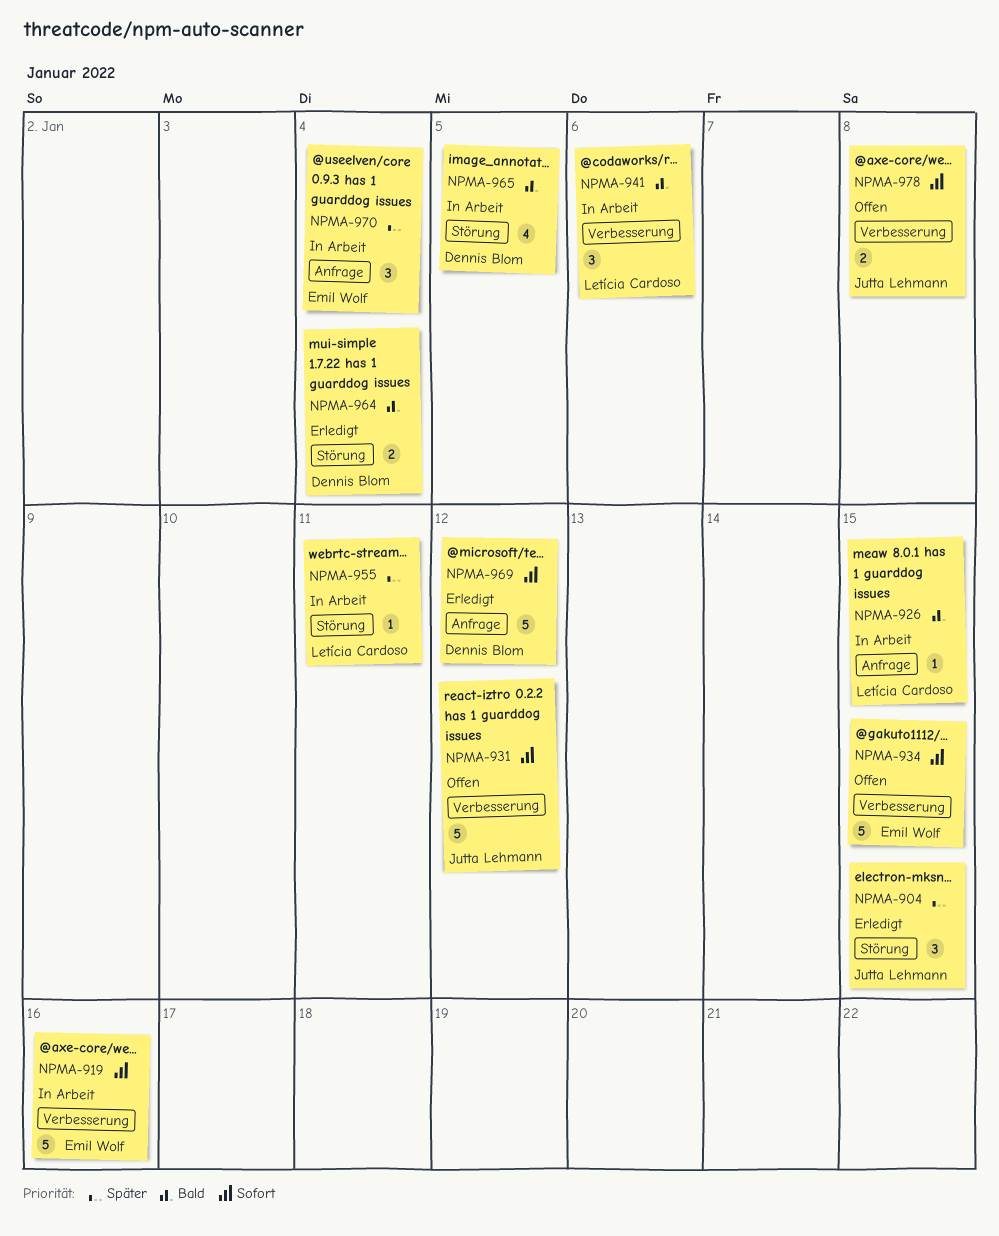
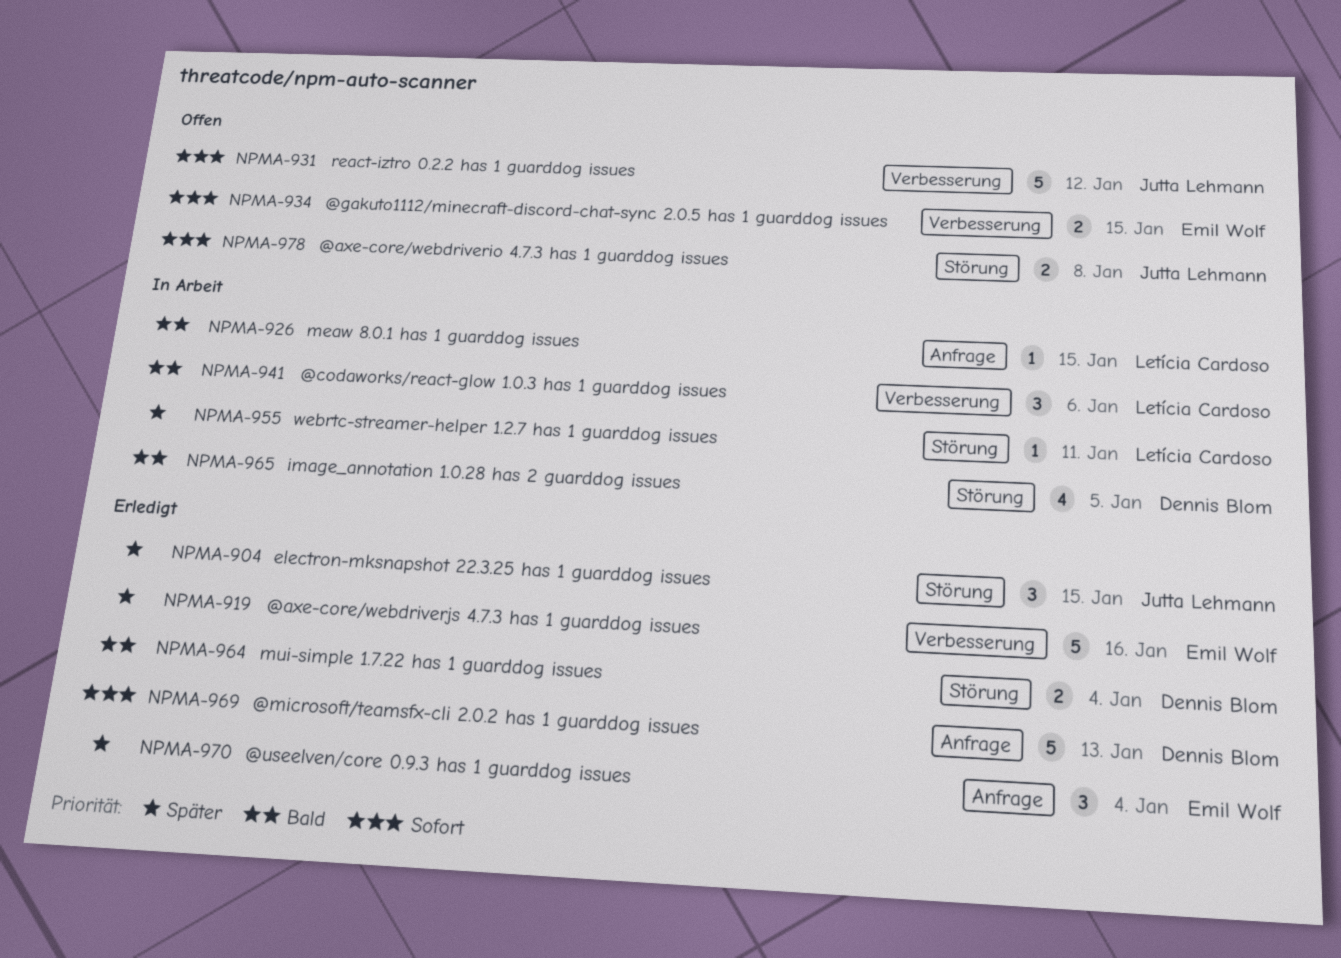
NPMA-919, status: In Arbeit -> Erledigt
NPMA-919, priority: Sofort -> Später
NPMA-934, estimate: 5 -> 2
NPMA-969, due: Jan 12 -> Jan 13
NPMA-970, status: In Arbeit -> Erledigt
NPMA-978, label: Verbesserung -> Störung

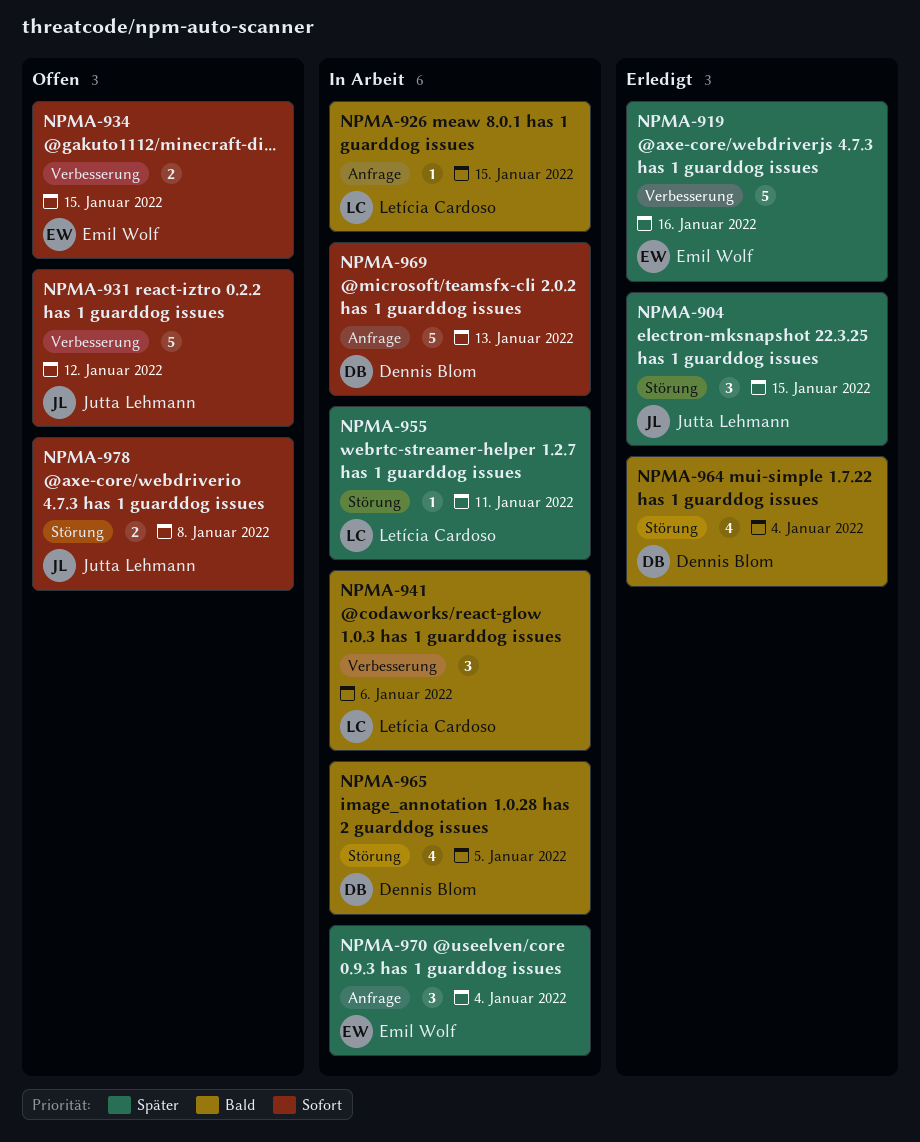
NPMA-964, estimate: 2 -> 4
NPMA-969, status: Erledigt -> In Arbeit
NPMA-970, status: Erledigt -> In Arbeit

